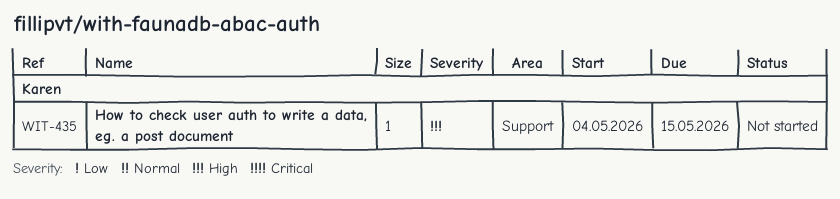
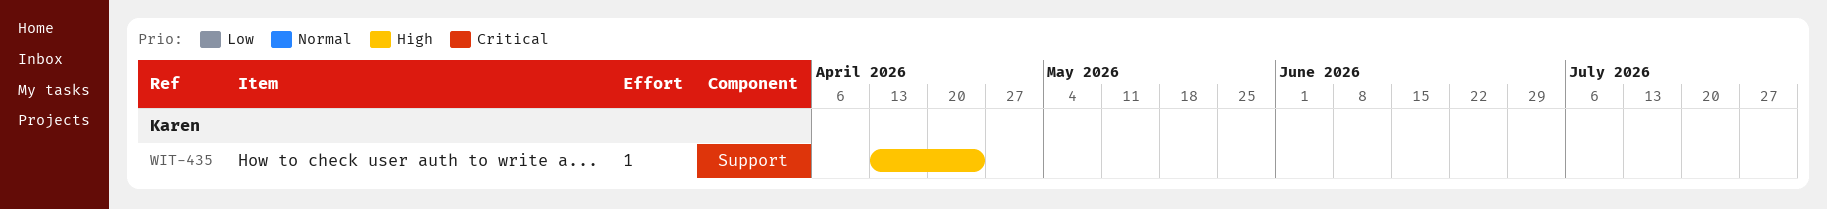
WIT-435, start: May 4 -> Apr 13
WIT-435, due: May 15 -> Apr 24

